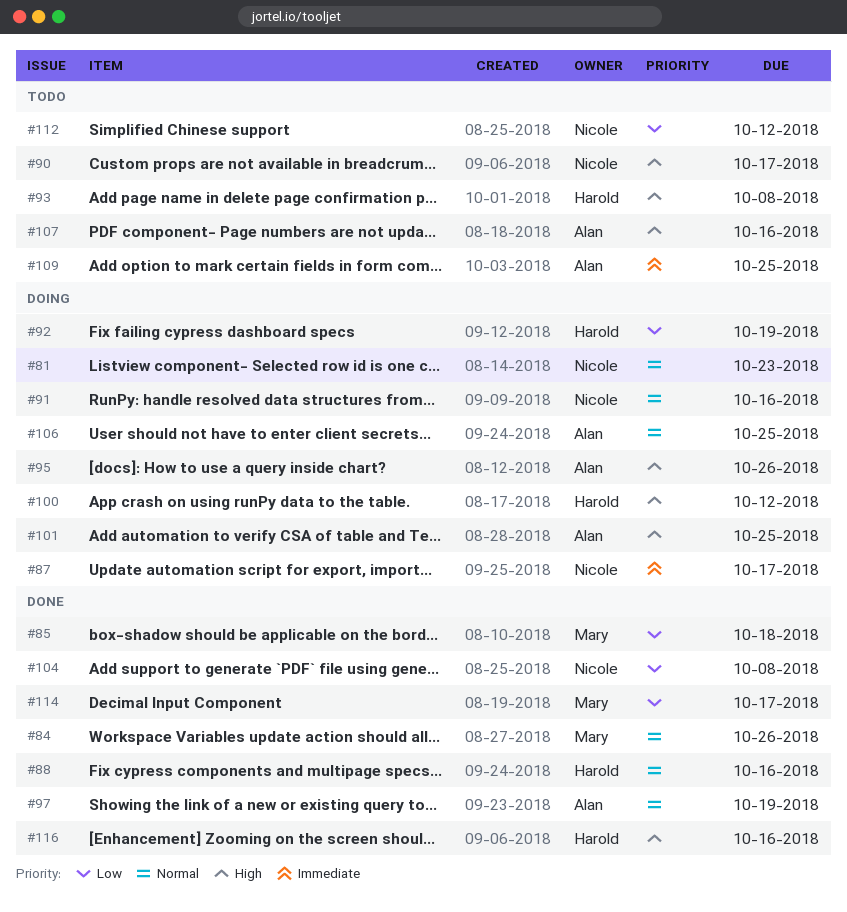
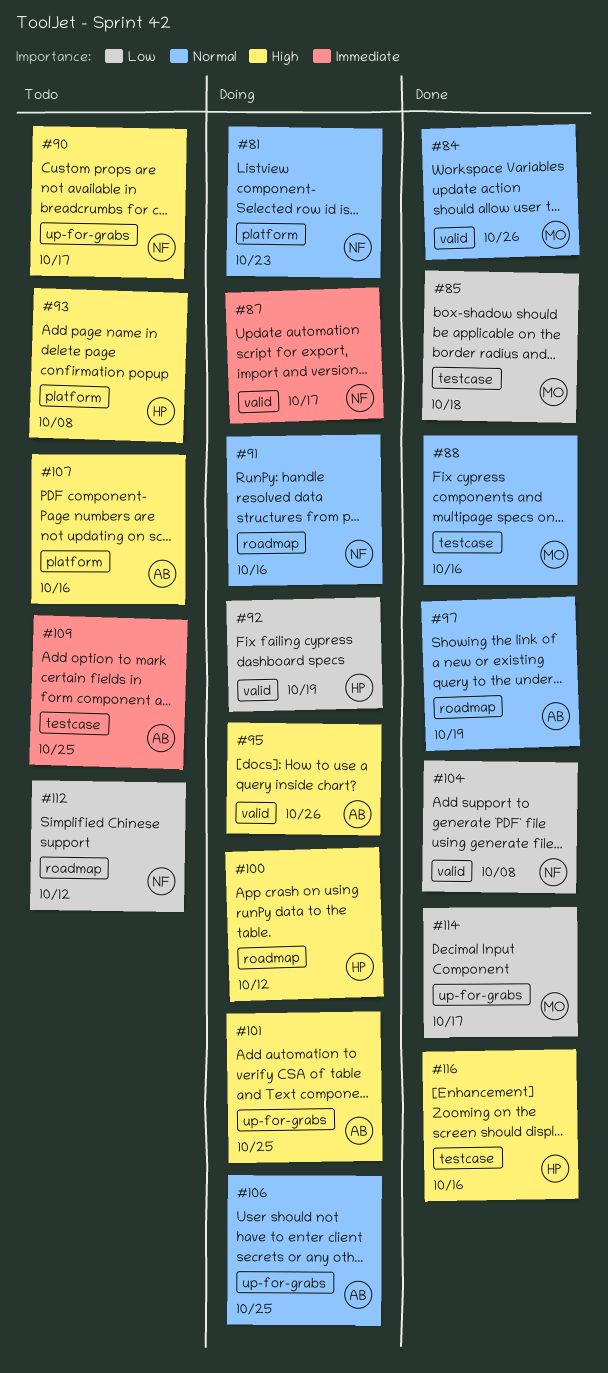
#88, owner: Harold -> Mary

